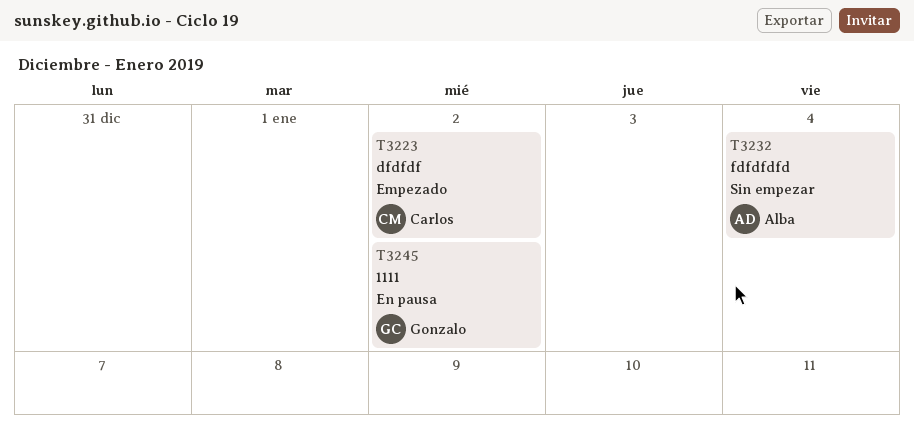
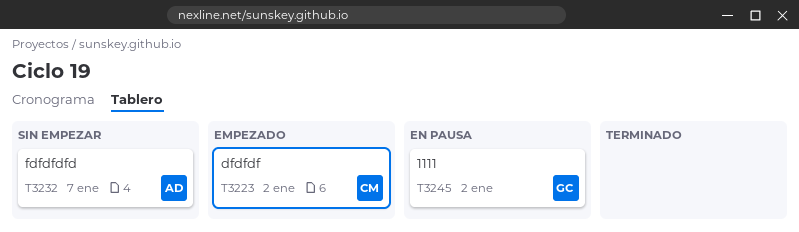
T3232, due: Jan 4 -> Jan 7

